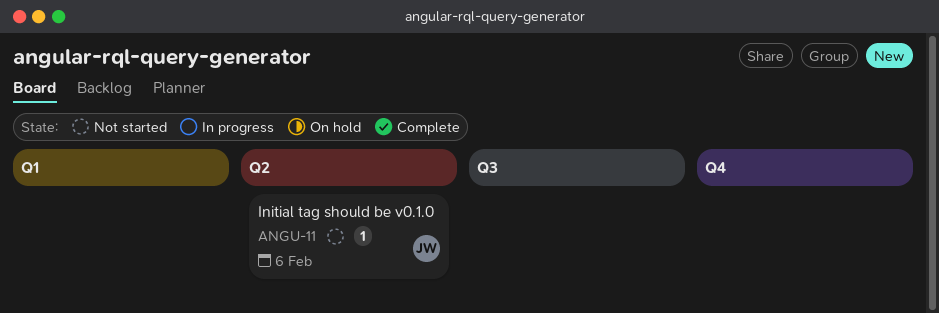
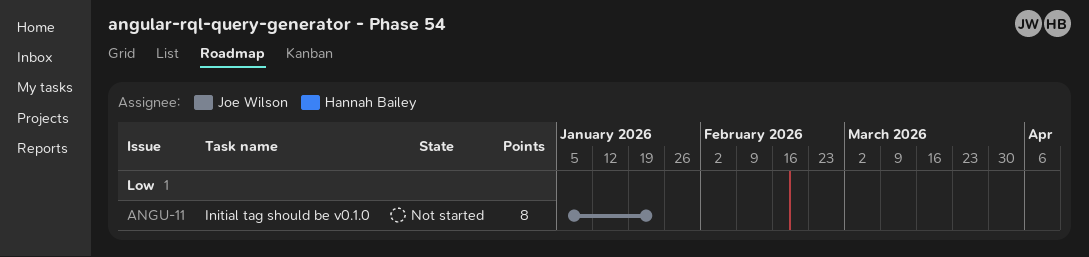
ANGU-11, estimate: 1 -> 8
ANGU-11, due: Feb 6 -> Jan 23

